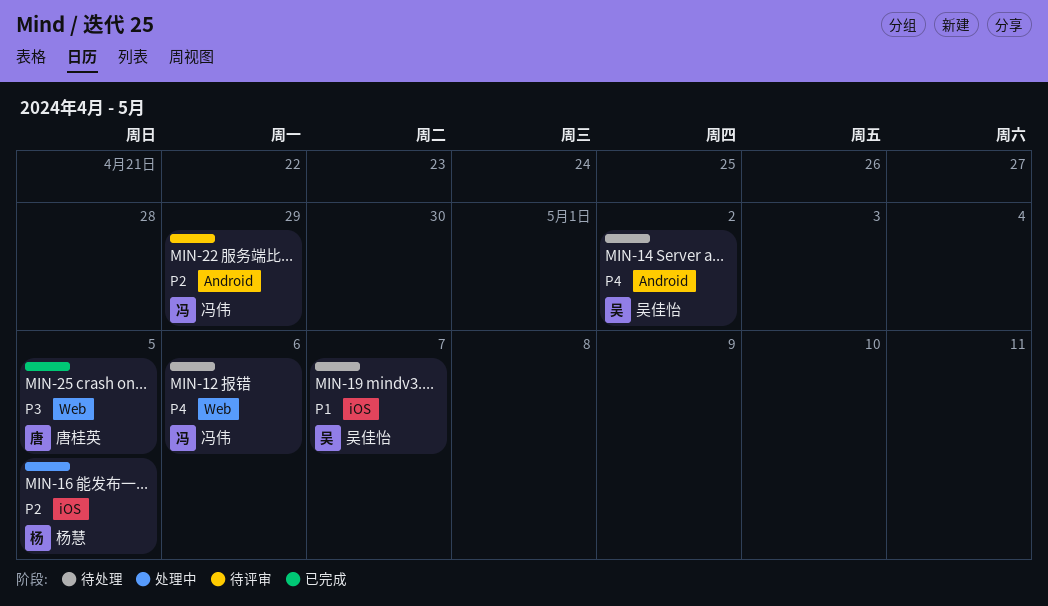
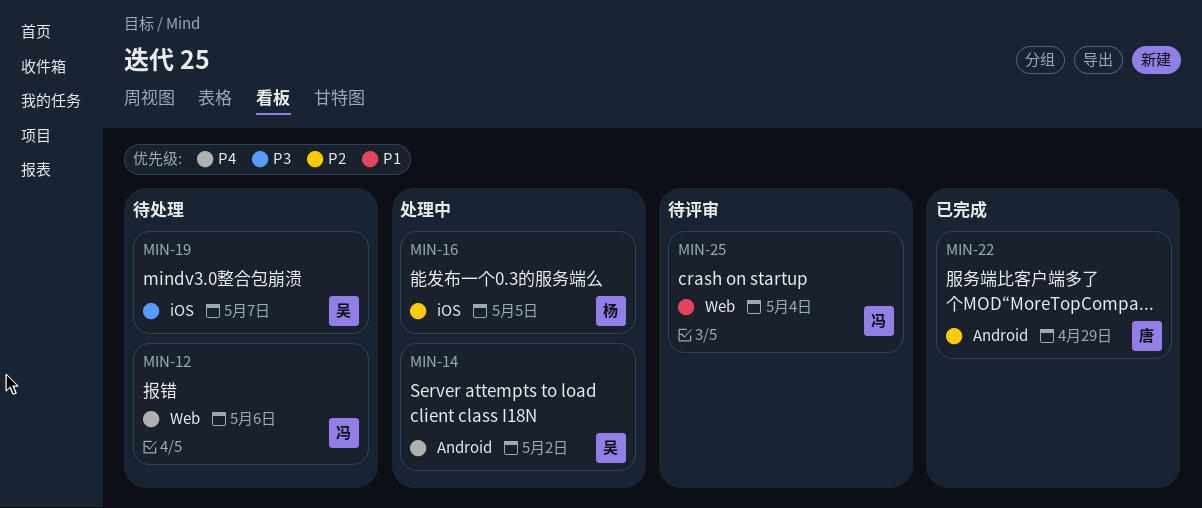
MIN-14, status: 待处理 -> 处理中
MIN-19, priority: P1 -> P3
MIN-22, status: 待评审 -> 已完成
MIN-22, owner: 冯伟 -> 唐桂英
MIN-25, status: 已完成 -> 待评审
MIN-25, owner: 唐桂英 -> 冯伟
MIN-25, priority: P3 -> P1
MIN-25, due: May 5 -> May 4

